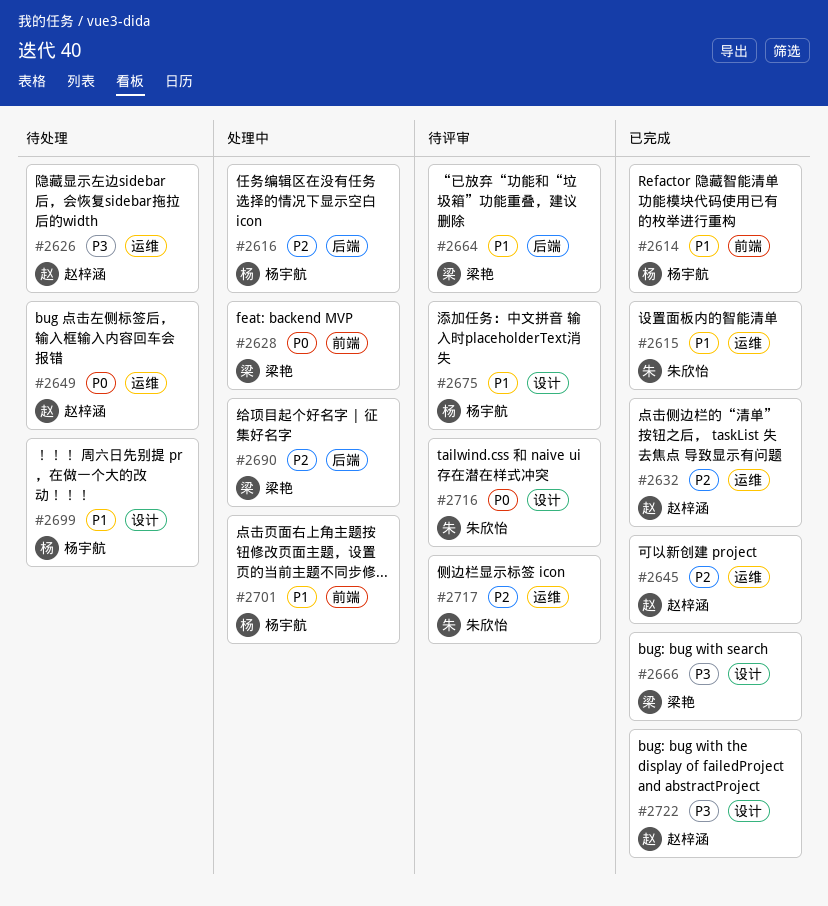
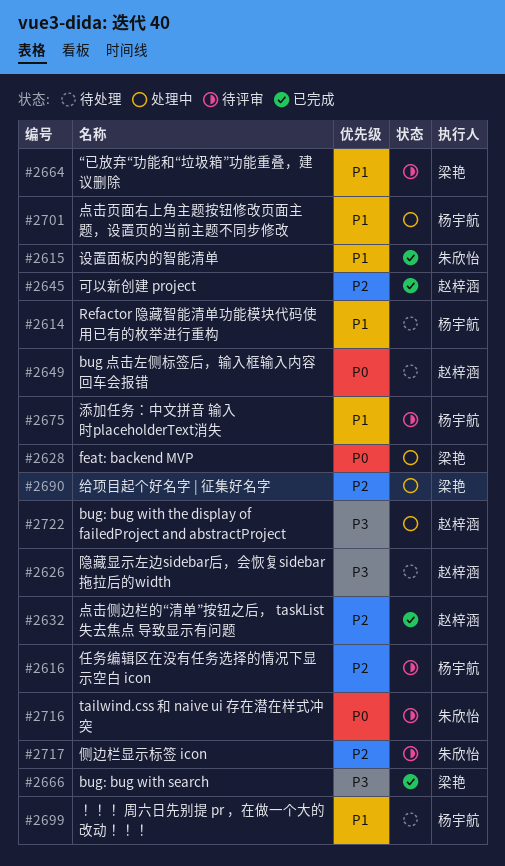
#2614, status: 已完成 -> 待处理
#2616, status: 处理中 -> 待评审
#2722, status: 已完成 -> 处理中

